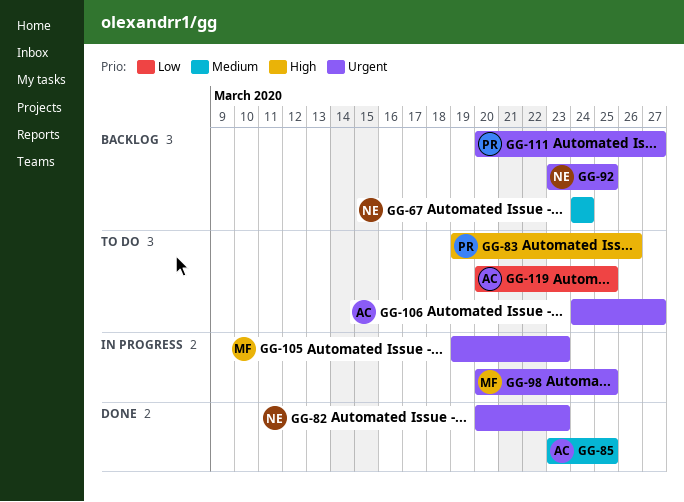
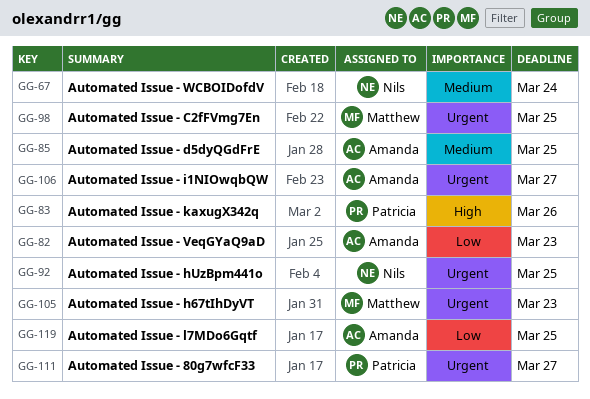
GG-82, owner: Nils -> Amanda
GG-82, priority: Urgent -> Low

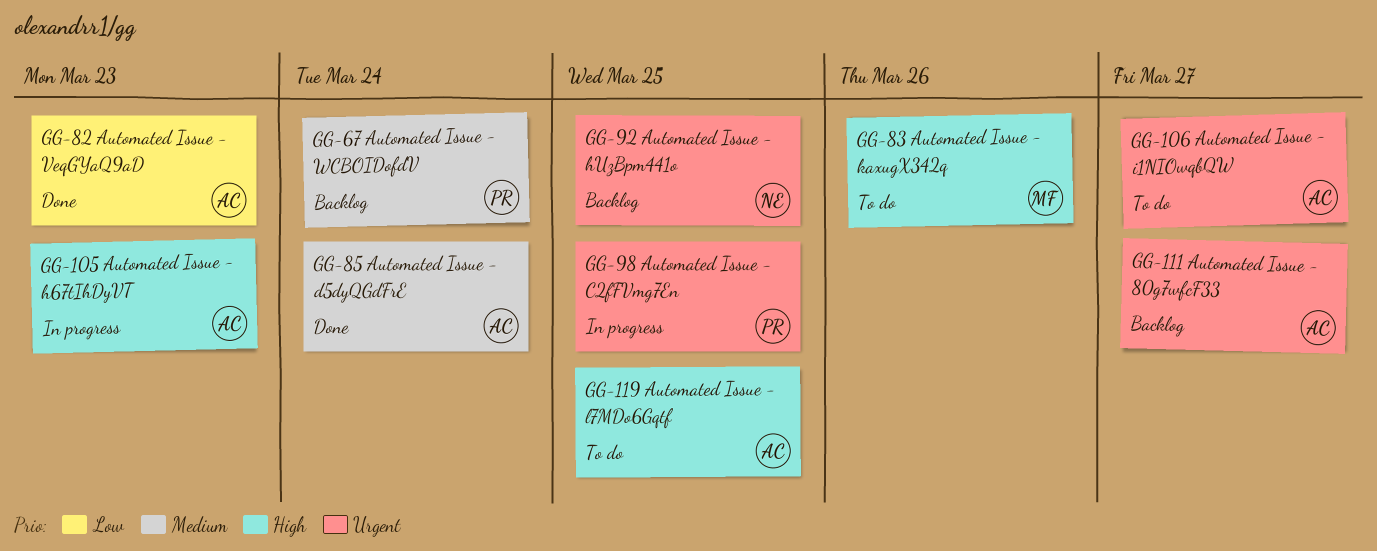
GG-67, owner: Nils -> Patricia
GG-83, owner: Patricia -> Matthew
GG-85, due: Mar 25 -> Mar 24
GG-98, owner: Matthew -> Patricia
GG-105, owner: Matthew -> Amanda
GG-105, priority: Urgent -> High
GG-111, owner: Patricia -> Amanda
GG-119, priority: Low -> High

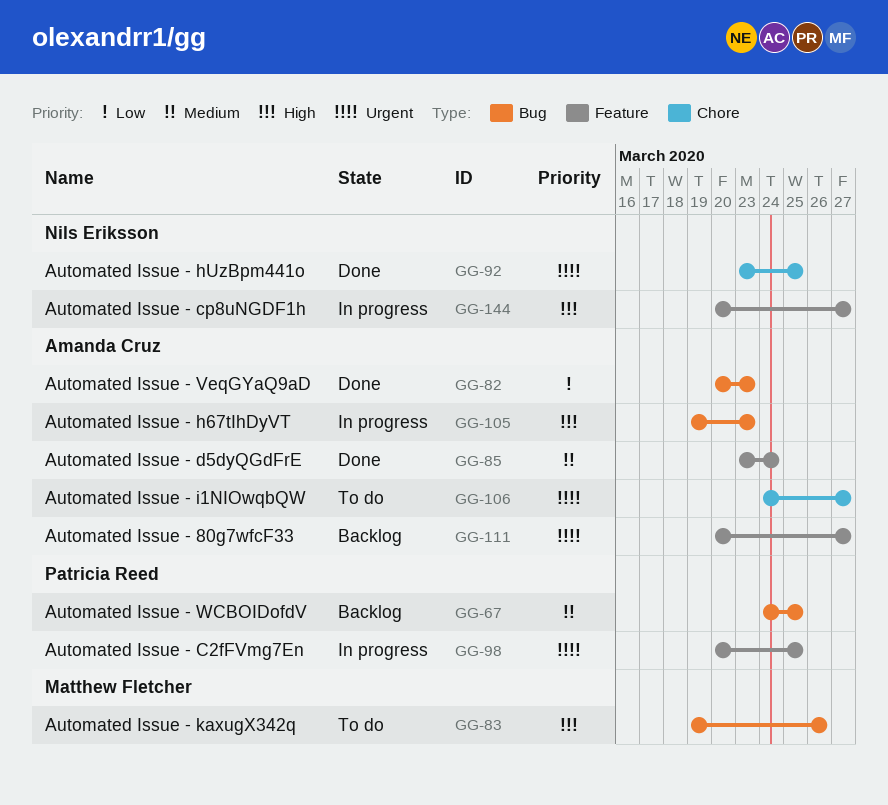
GG-67, due: Mar 24 -> Mar 25
GG-92, status: Backlog -> Done
GG-119: present -> none
GG-144: none -> present

